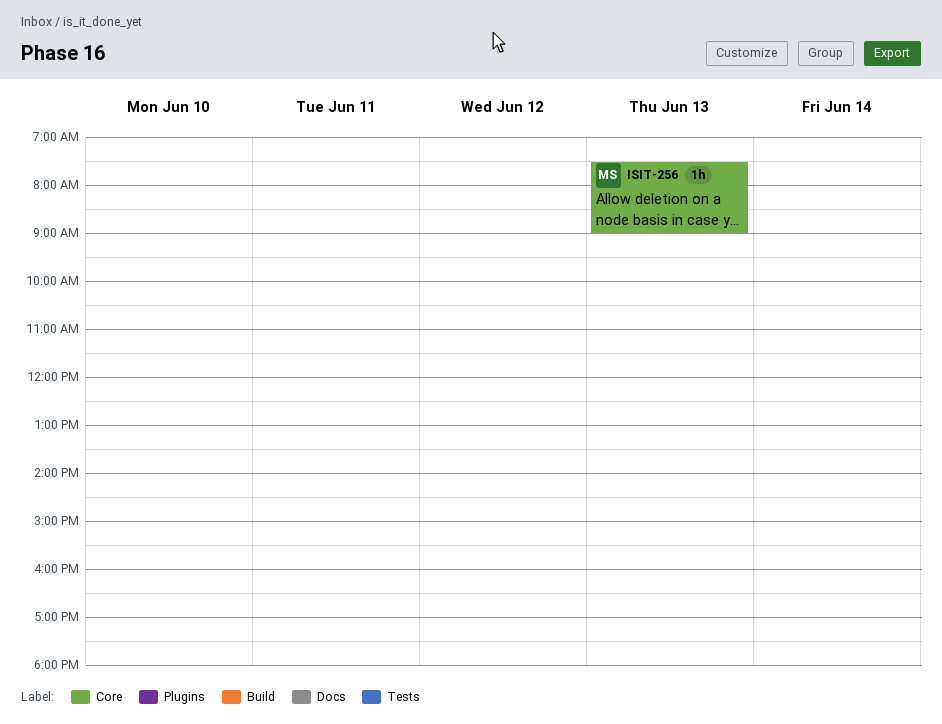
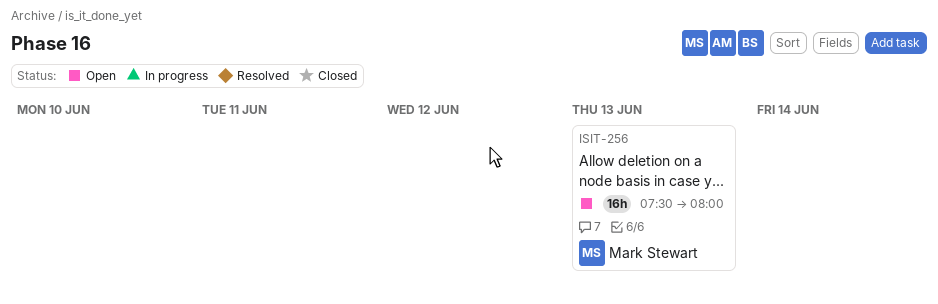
ISIT-256, estimate: 1h -> 16h
ISIT-256, ends: 09:00 -> 08:00

